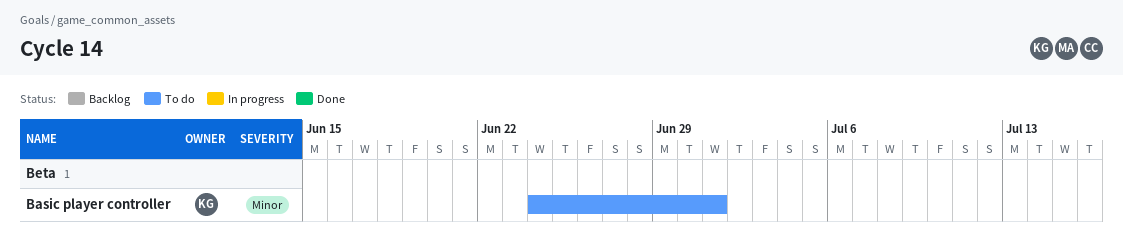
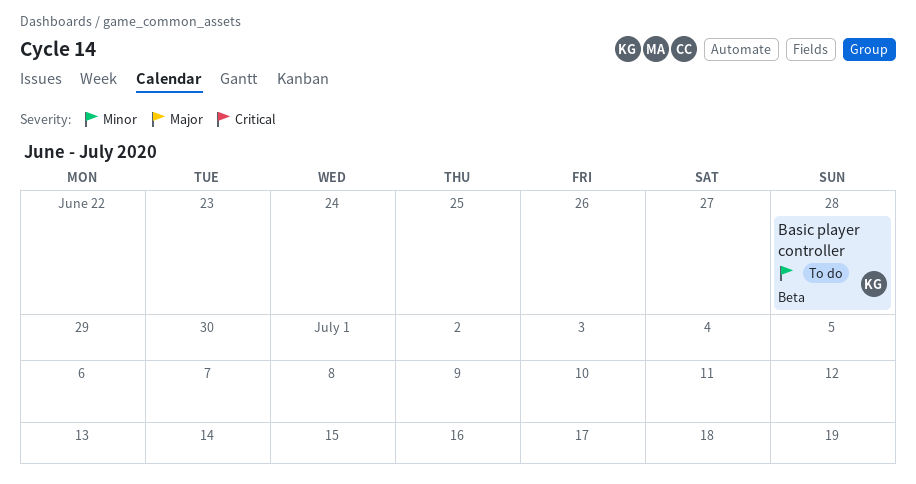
Basic player controller, due: Jul 1 -> Jun 28

